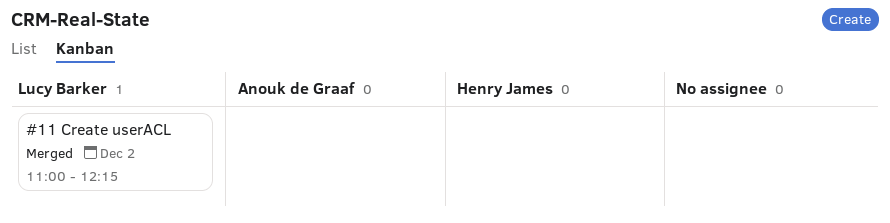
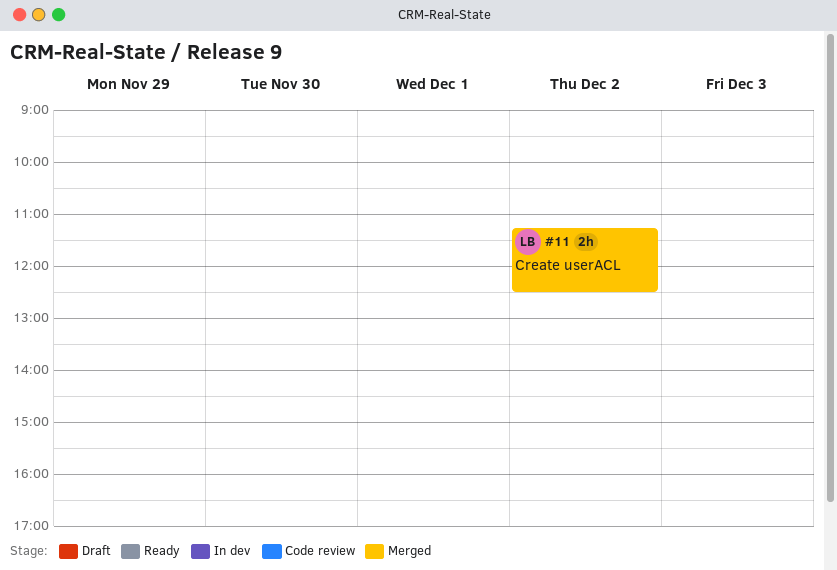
#11, begins: 11:00 -> 11:15
#11, ends: 12:15 -> 12:30

